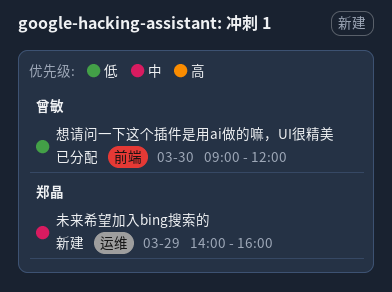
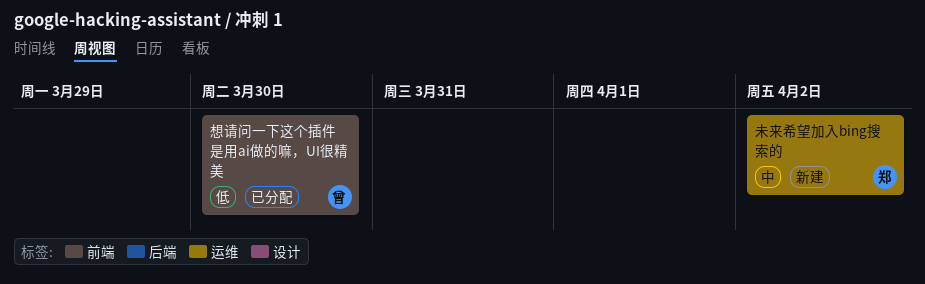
未来希望加入bing搜索的, day: Mar 29 -> Apr 2

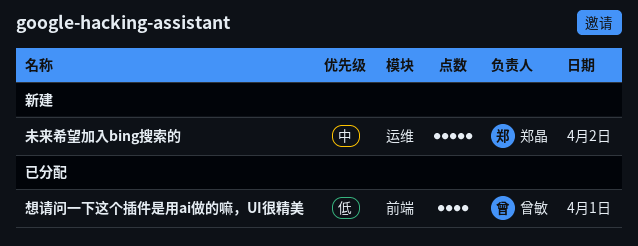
想请问一下这个插件是用ai做的嘛，UI很精美, day: Mar 30 -> Apr 1

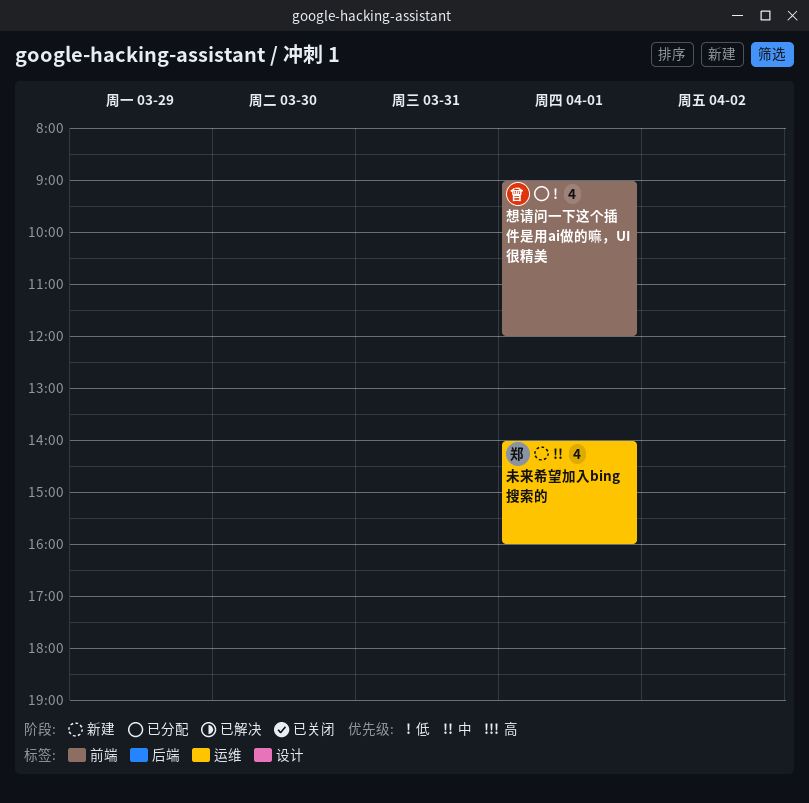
未来希望加入bing搜索的, estimate: 5 -> 4
未来希望加入bing搜索的, day: Apr 2 -> Apr 1

